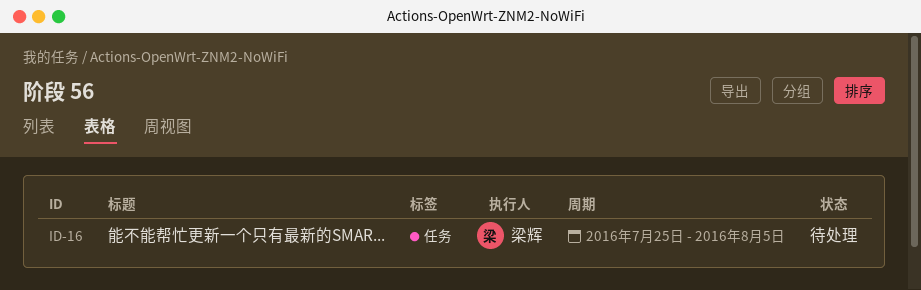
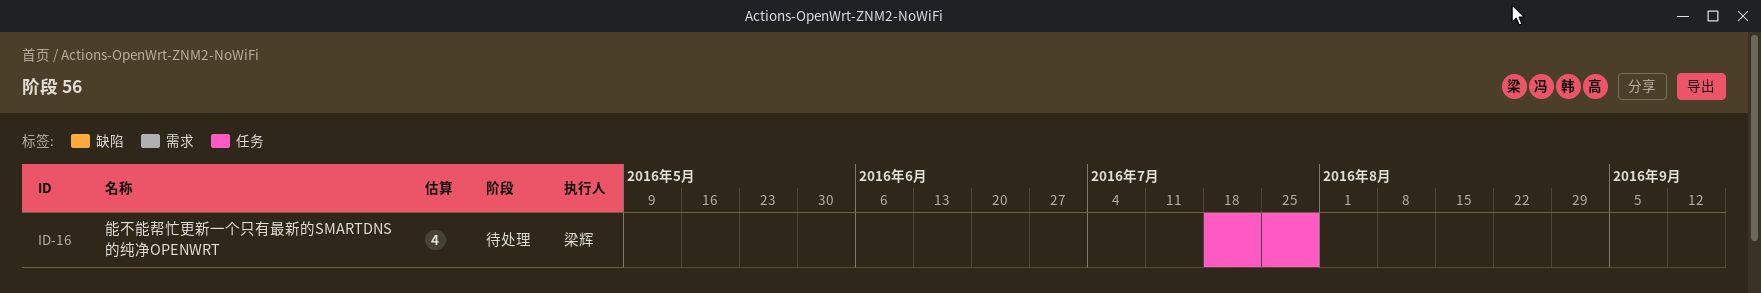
ID-16, start: Jul 25 -> Jul 18
ID-16, due: Aug 5 -> Jul 29

